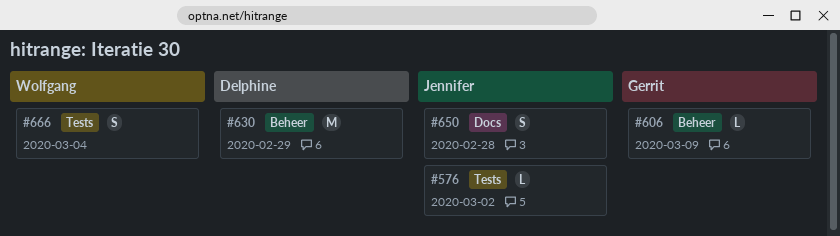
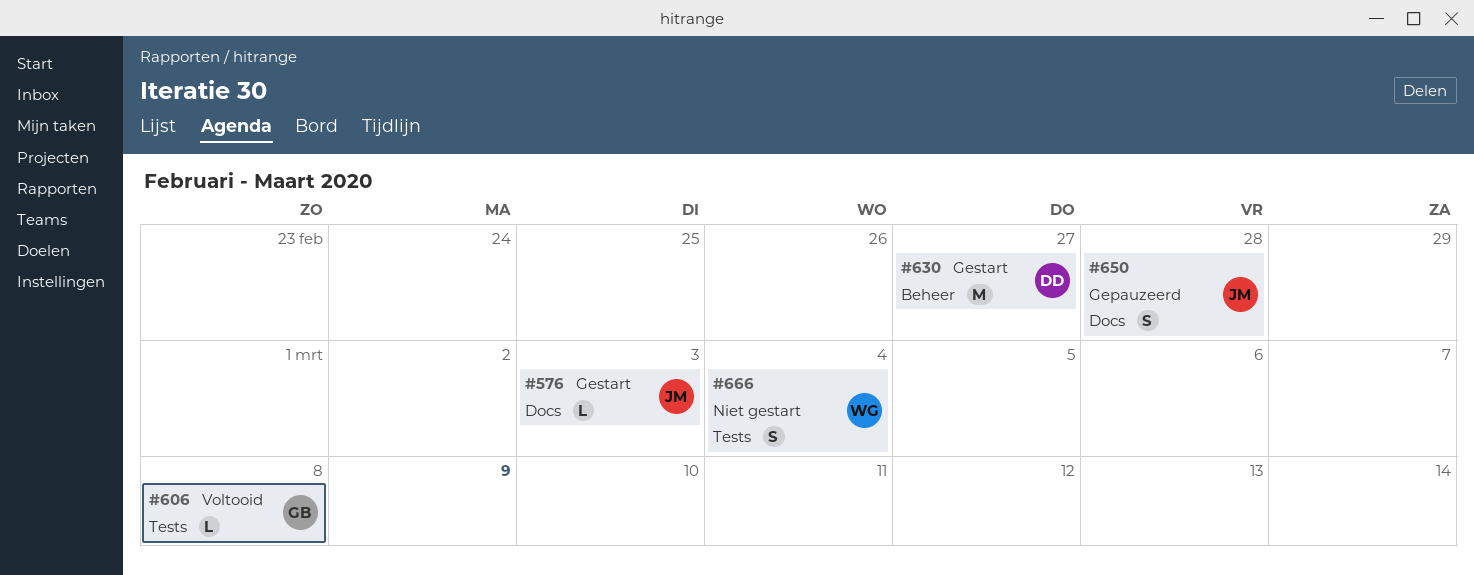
#576, label: Tests -> Docs
#576, due: Mar 2 -> Mar 3
#606, label: Beheer -> Tests
#606, due: Mar 9 -> Mar 8
#630, due: Feb 29 -> Feb 27

